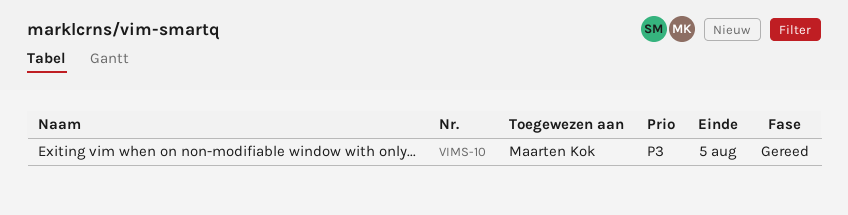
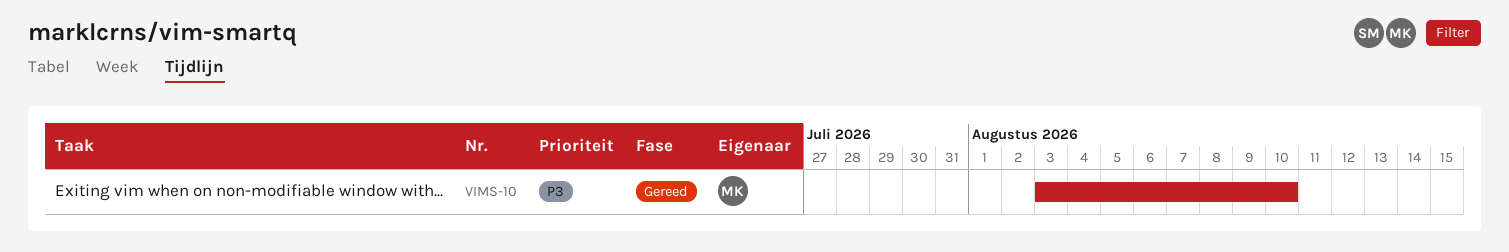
VIMS-10, due: Aug 5 -> Aug 10

